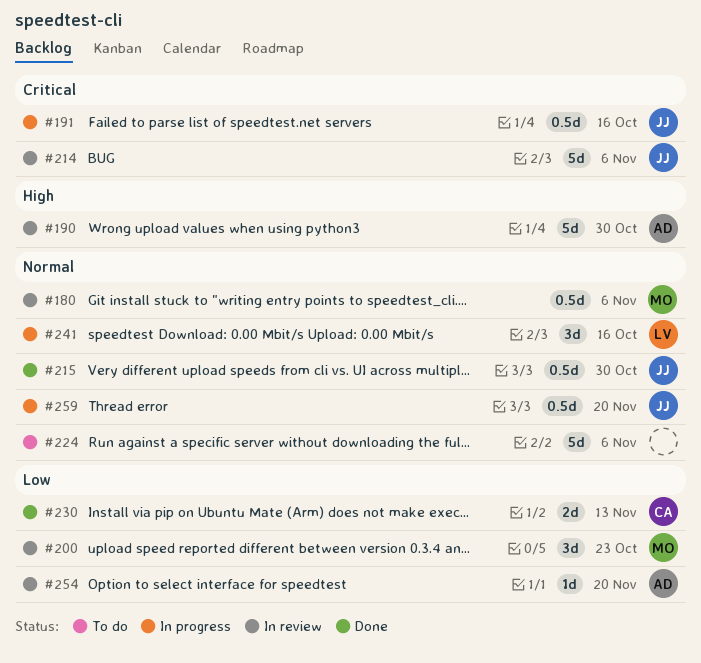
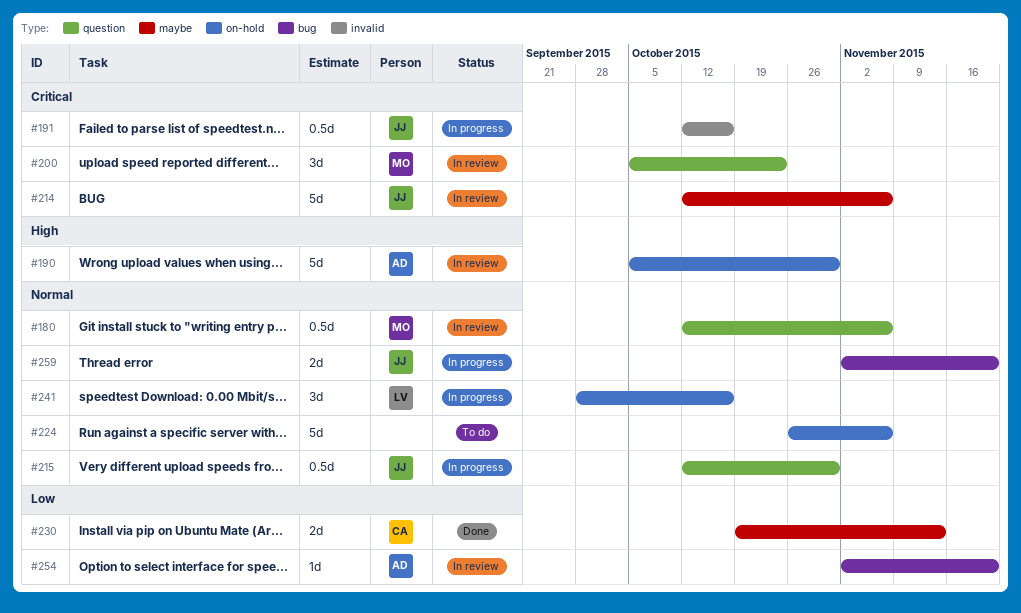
#200, priority: Low -> Critical
#215, status: Done -> In progress
#259, estimate: 0.5d -> 2d

